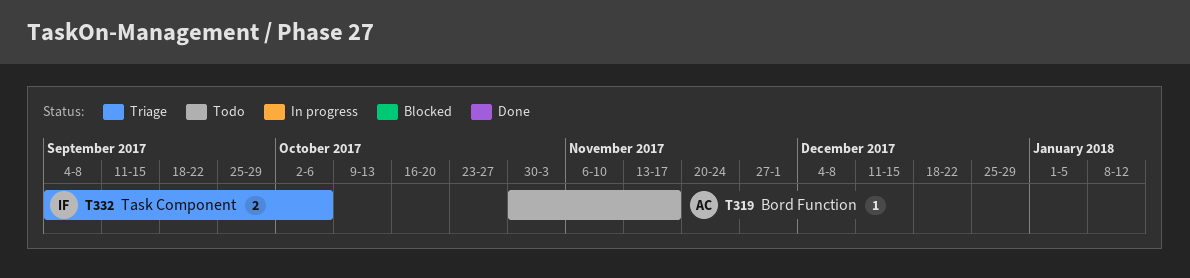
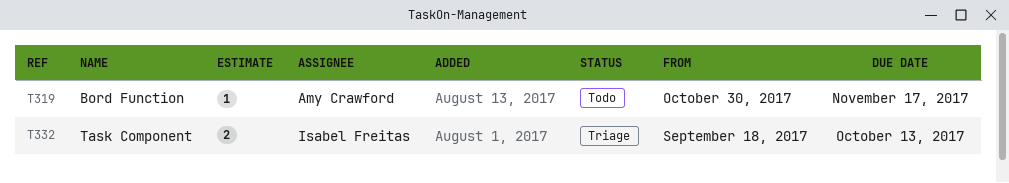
T332, start: Sep 4 -> Sep 18
T332, due: Oct 6 -> Oct 13

